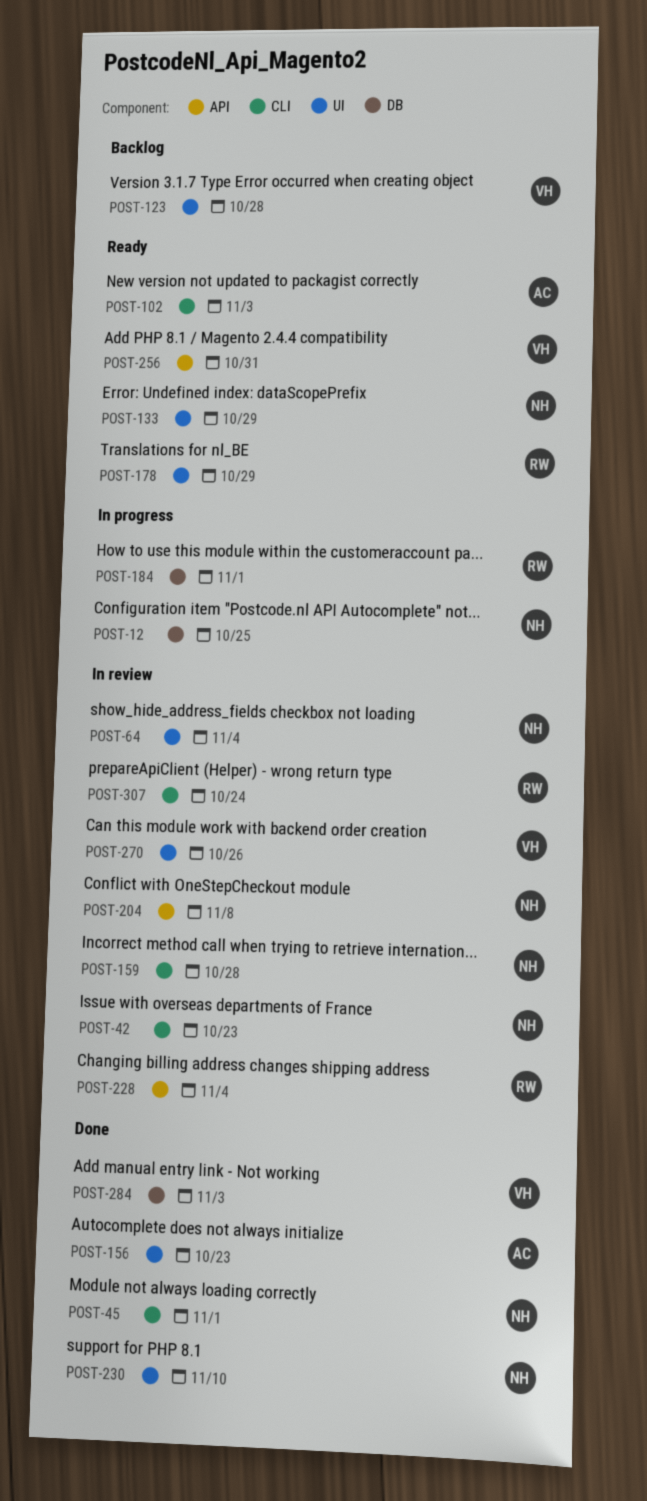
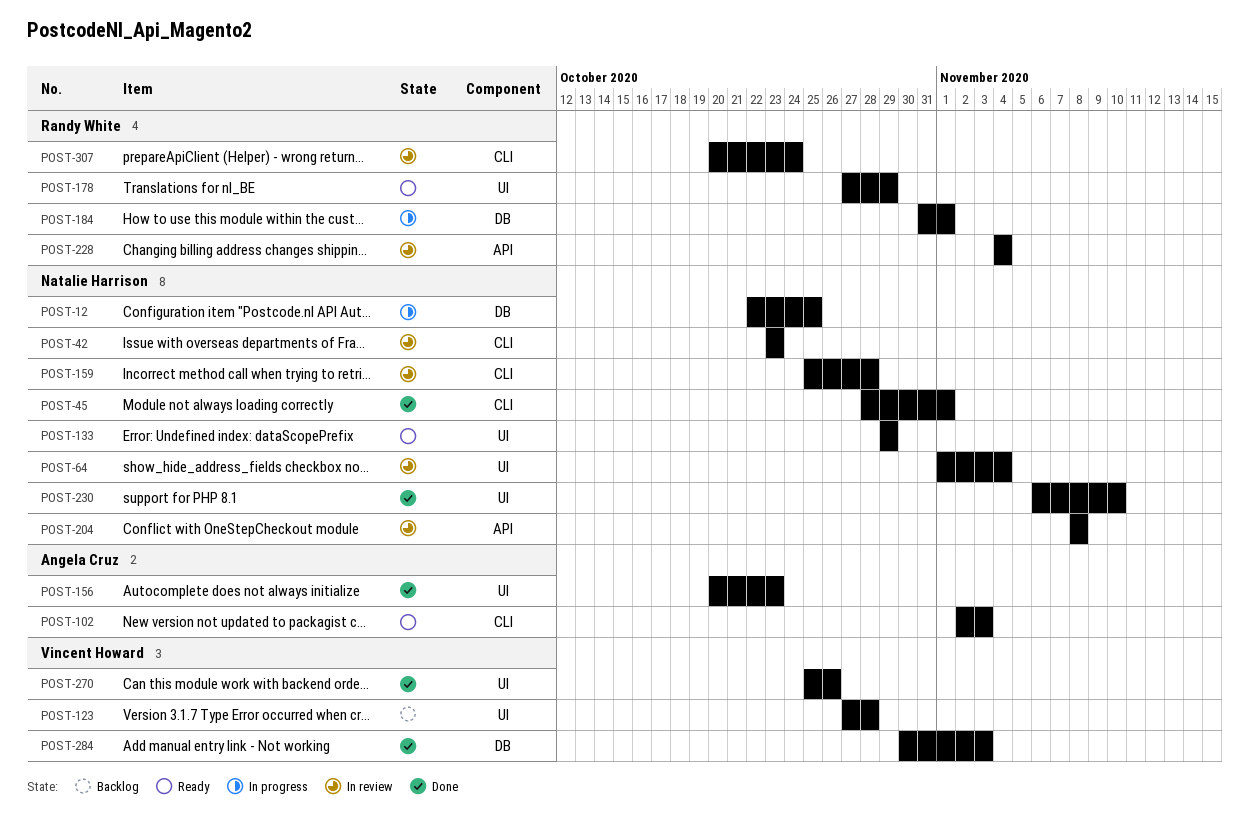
POST-256: present -> none
POST-270, status: In review -> Done

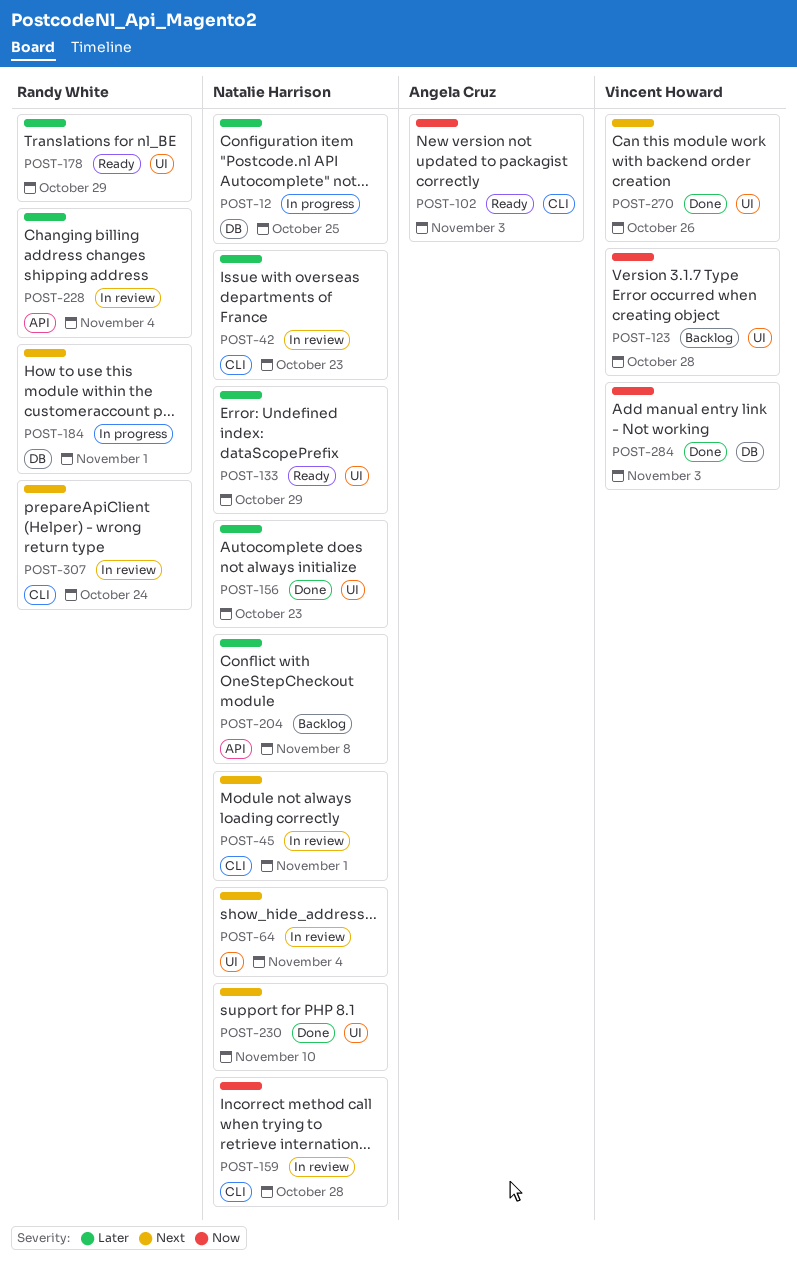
POST-45, status: Done -> In review
POST-156, owner: Angela Cruz -> Natalie Harrison
POST-204, status: In review -> Backlog

